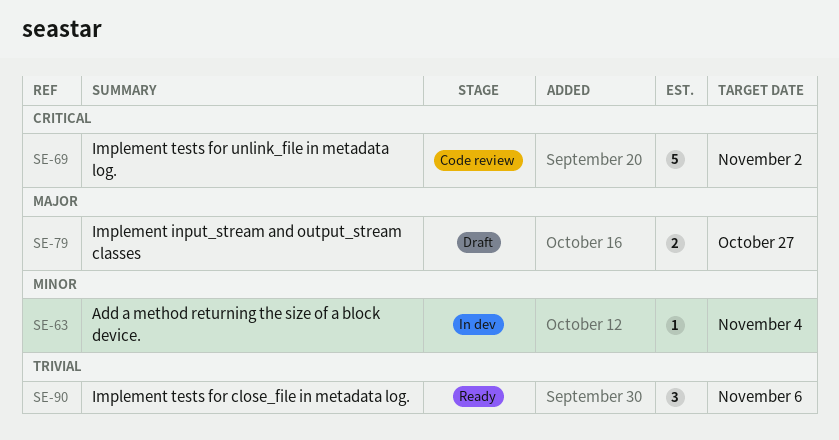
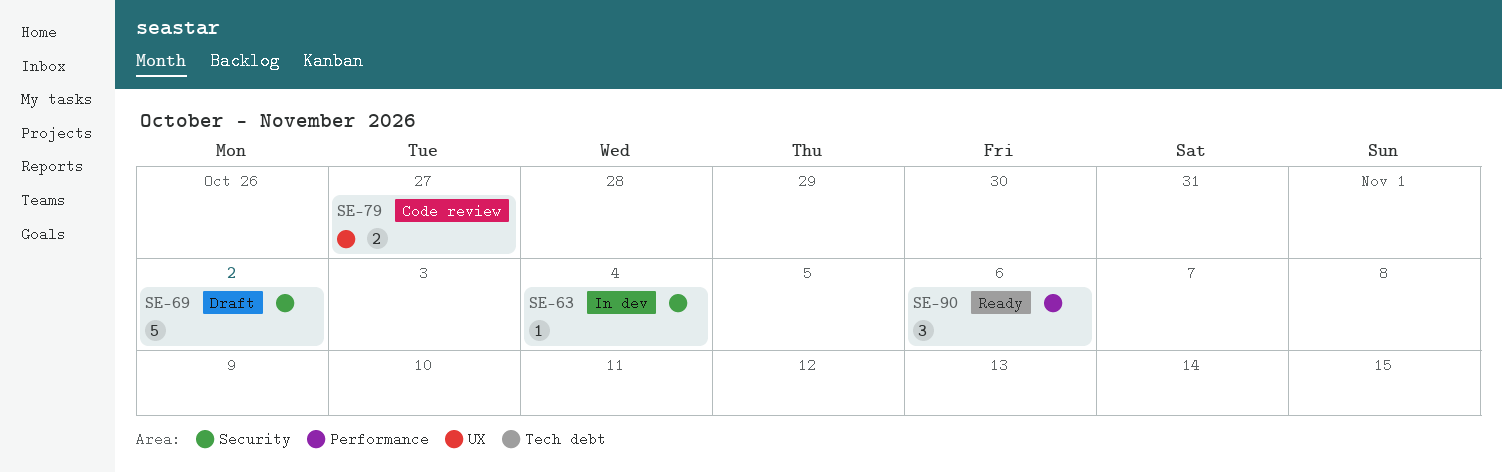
SE-69, status: Code review -> Draft
SE-79, status: Draft -> Code review

